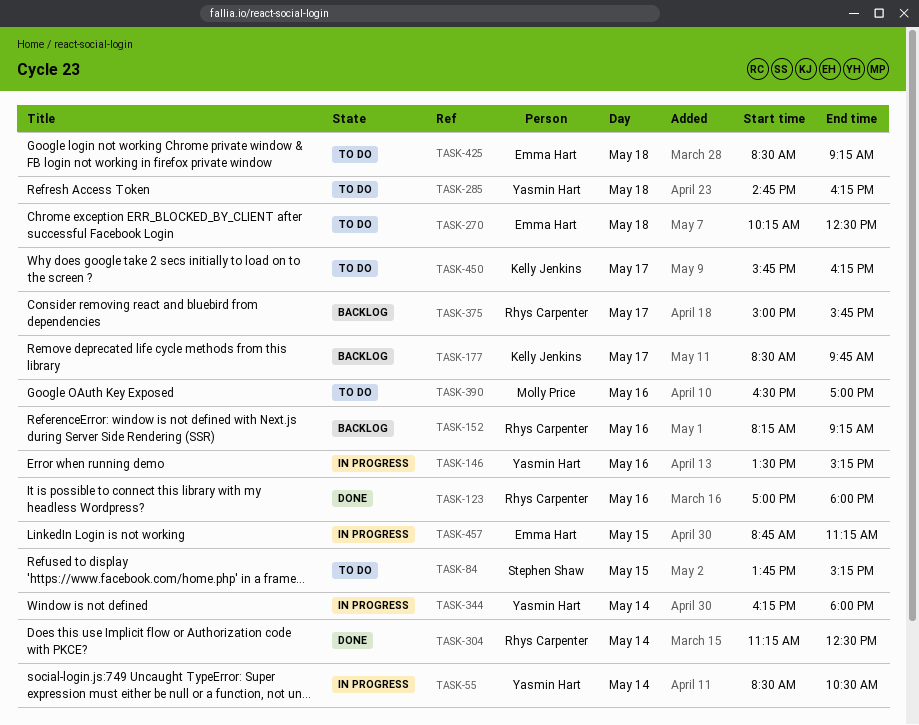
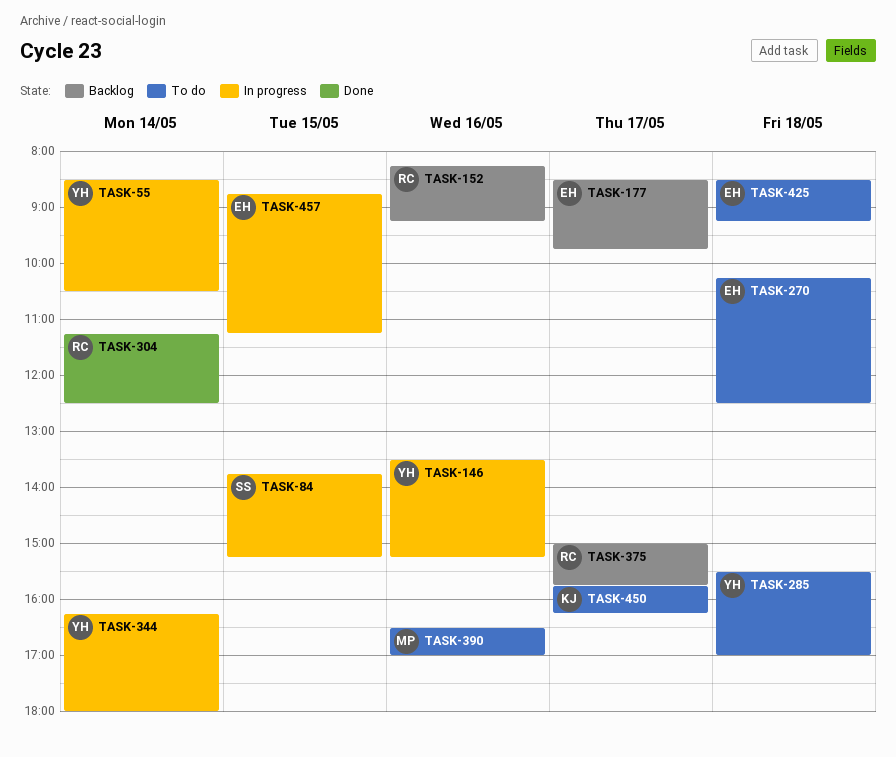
TASK-84, status: To do -> In progress
TASK-123: present -> none
TASK-177, owner: Kelly Jenkins -> Emma Hart
TASK-285, begins: 14:45 -> 15:30
TASK-285, ends: 16:15 -> 17:00

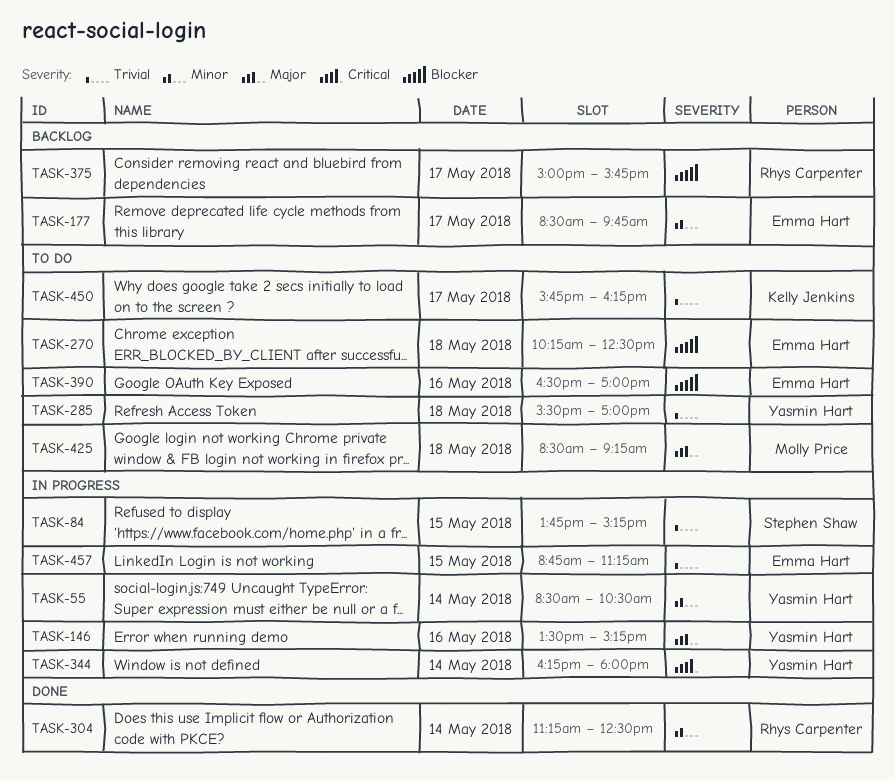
TASK-152: present -> none
TASK-390, owner: Molly Price -> Emma Hart
TASK-425, owner: Emma Hart -> Molly Price

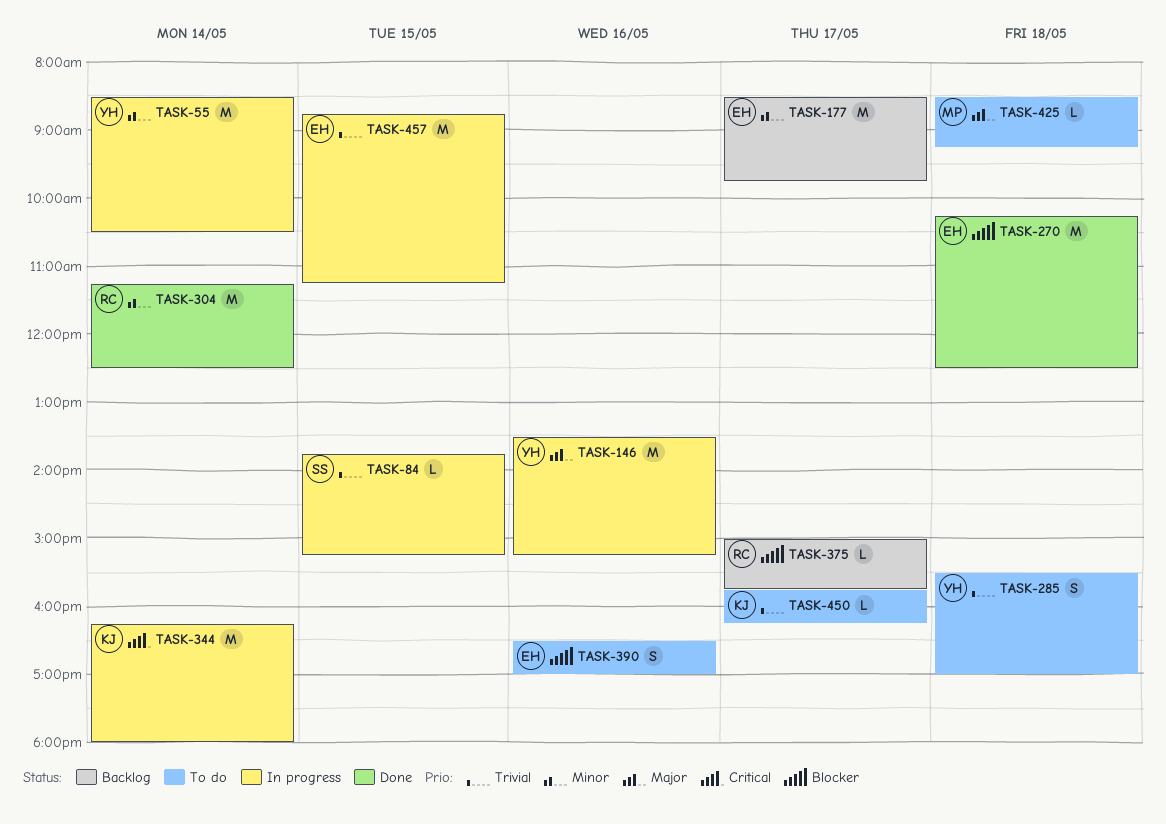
TASK-270, status: To do -> Done
TASK-344, owner: Yasmin Hart -> Kelly Jenkins

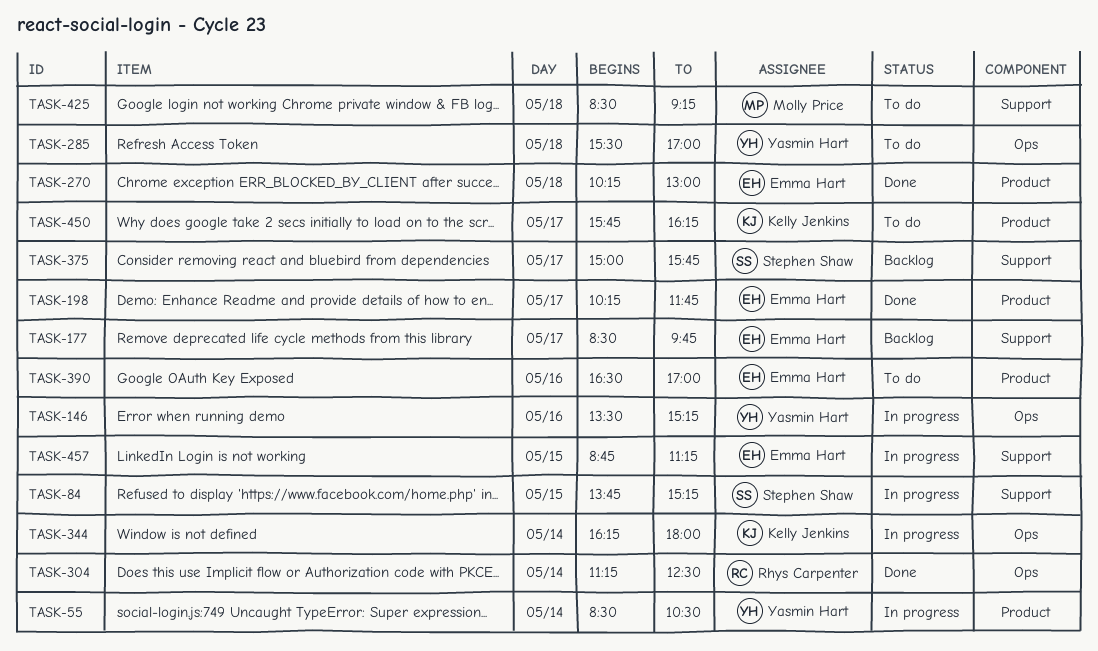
TASK-198: none -> present
TASK-270, ends: 12:30 -> 13:00
TASK-375, owner: Rhys Carpenter -> Stephen Shaw

